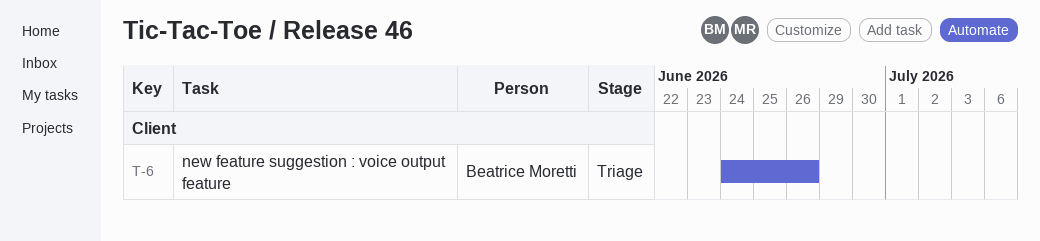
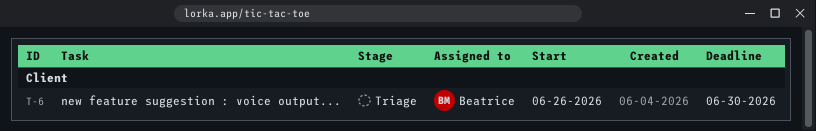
T-6, start: Jun 24 -> Jun 26
T-6, due: Jun 26 -> Jun 30

